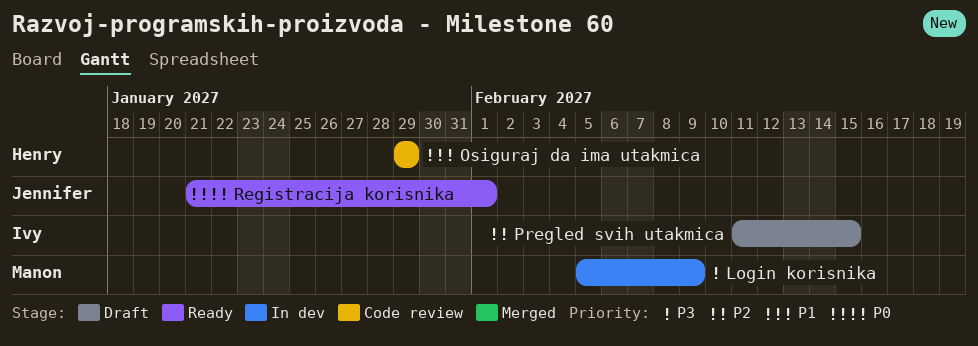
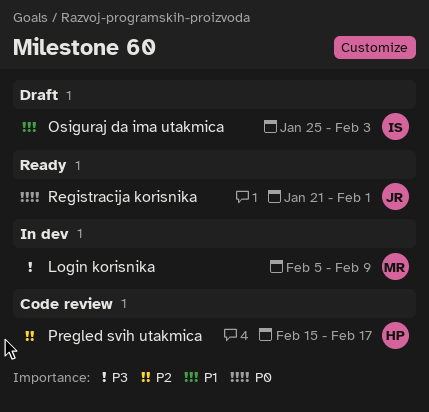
Osiguraj da ima utakmica, status: Code review -> Draft
Osiguraj da ima utakmica, owner: Henry -> Ivy
Osiguraj da ima utakmica, start: Jan 29 -> Jan 25
Osiguraj da ima utakmica, due: Jan 29 -> Feb 3
Pregled svih utakmica, status: Draft -> Code review
Pregled svih utakmica, owner: Ivy -> Henry
Pregled svih utakmica, start: Feb 11 -> Feb 15
Pregled svih utakmica, due: Feb 15 -> Feb 17

